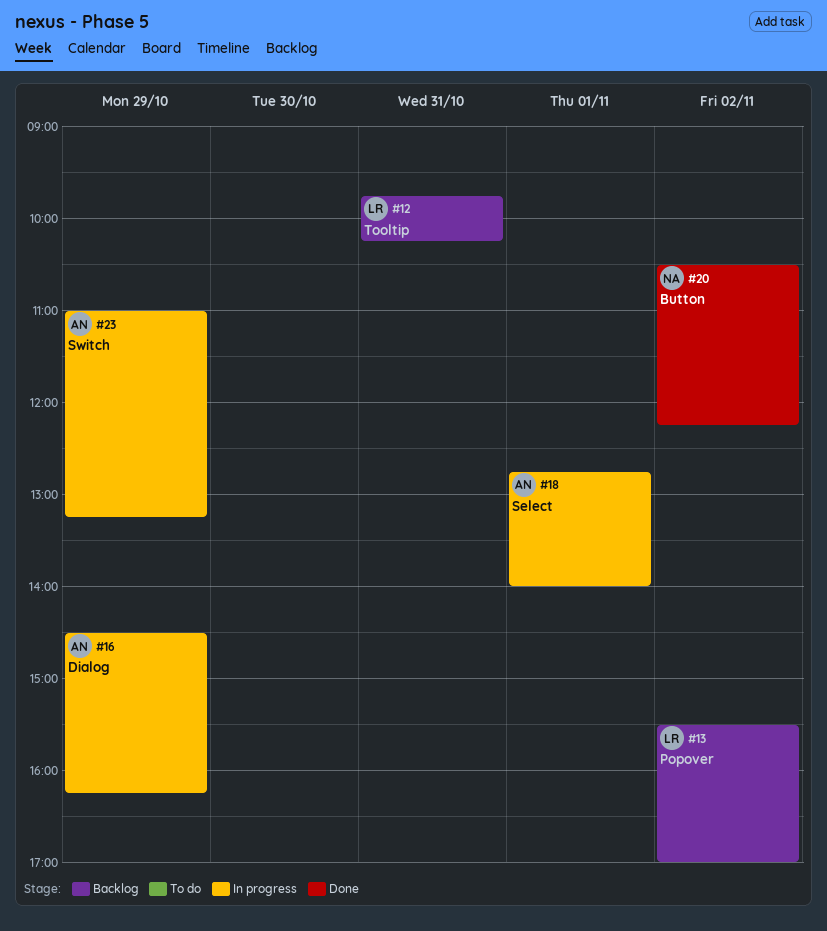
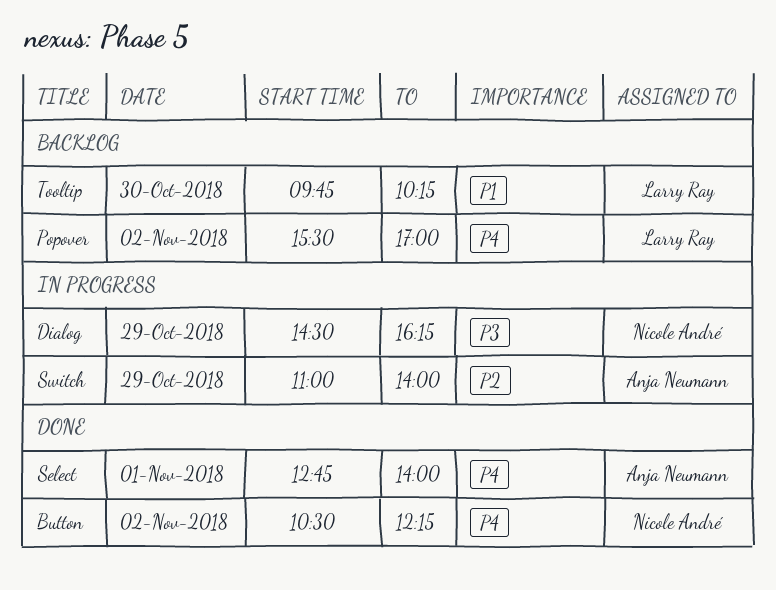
Dialog, owner: Anja Neumann -> Nicole André
Select, status: In progress -> Done
Switch, ends: 13:15 -> 14:00
Tooltip, day: Oct 31 -> Oct 30

